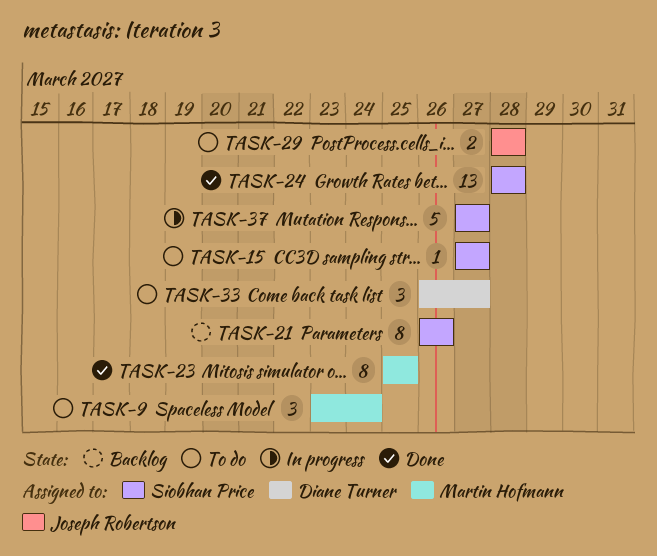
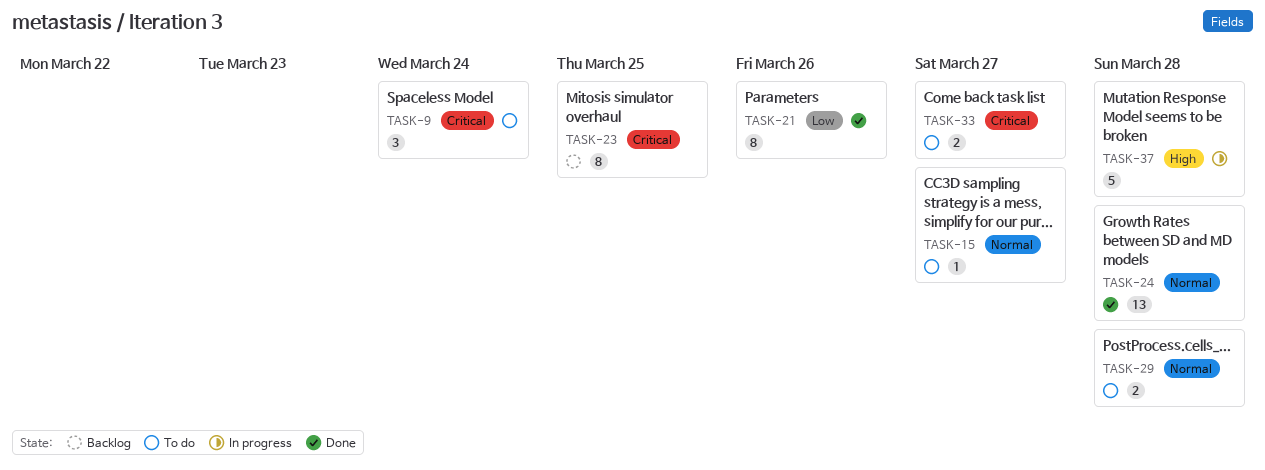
TASK-21, status: Backlog -> Done
TASK-23, status: Done -> Backlog
TASK-33, estimate: 3 -> 2
TASK-37, due: Mar 27 -> Mar 28

